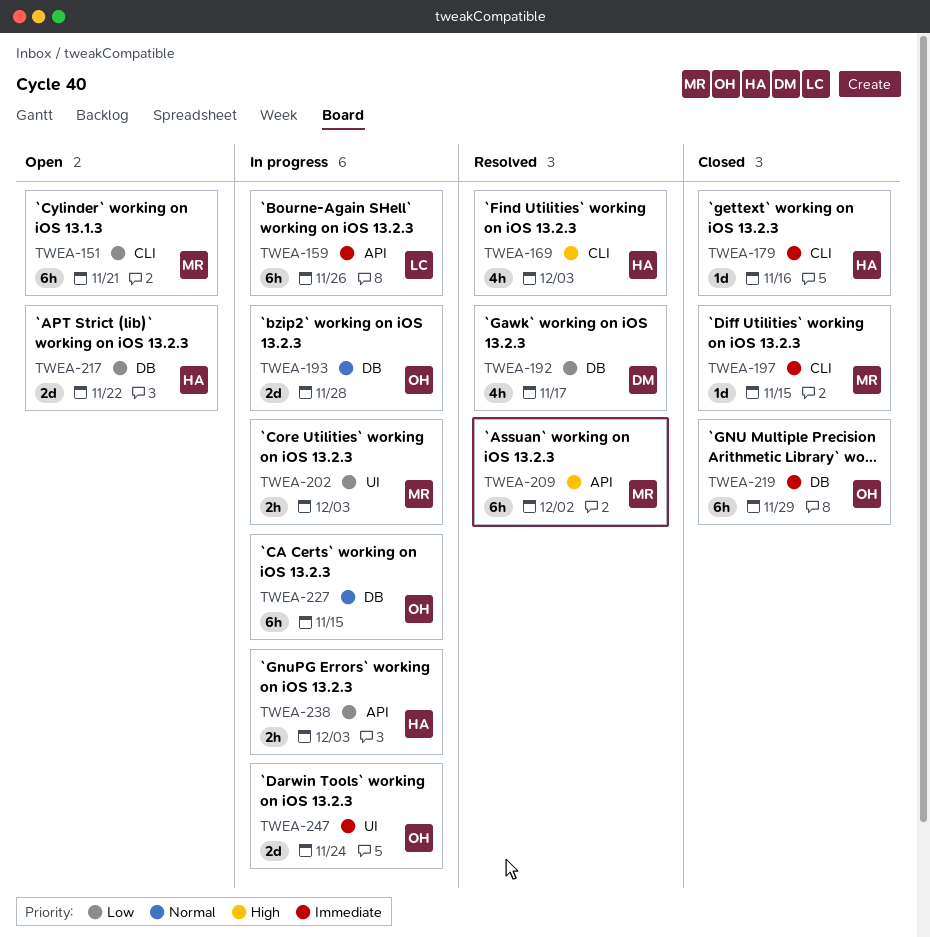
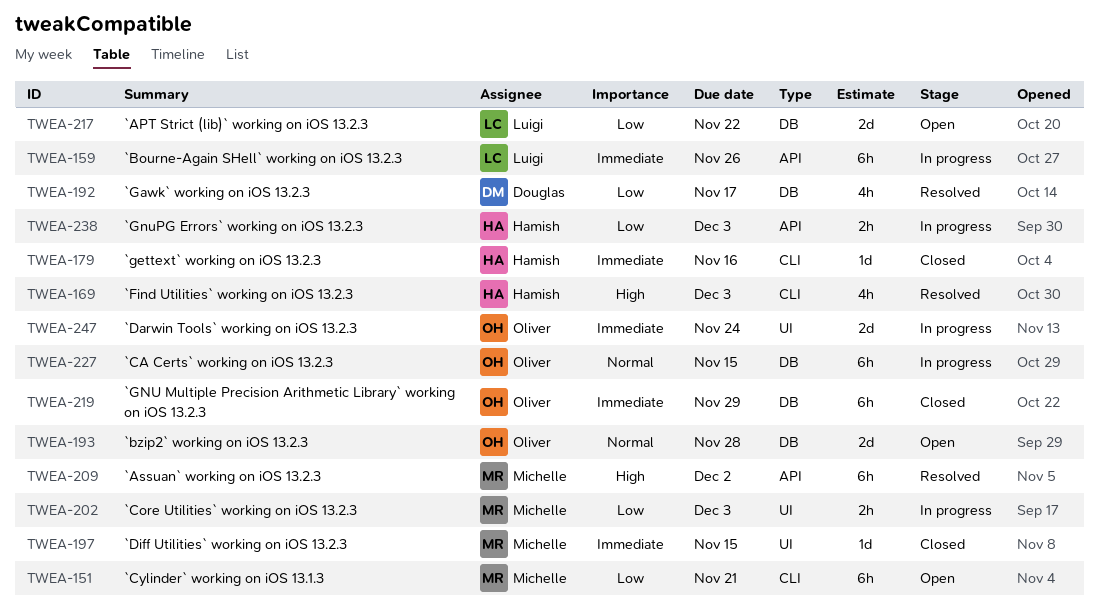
TWEA-193, status: In progress -> Open
TWEA-197, label: CLI -> UI
TWEA-217, owner: Hamish -> Luigi

